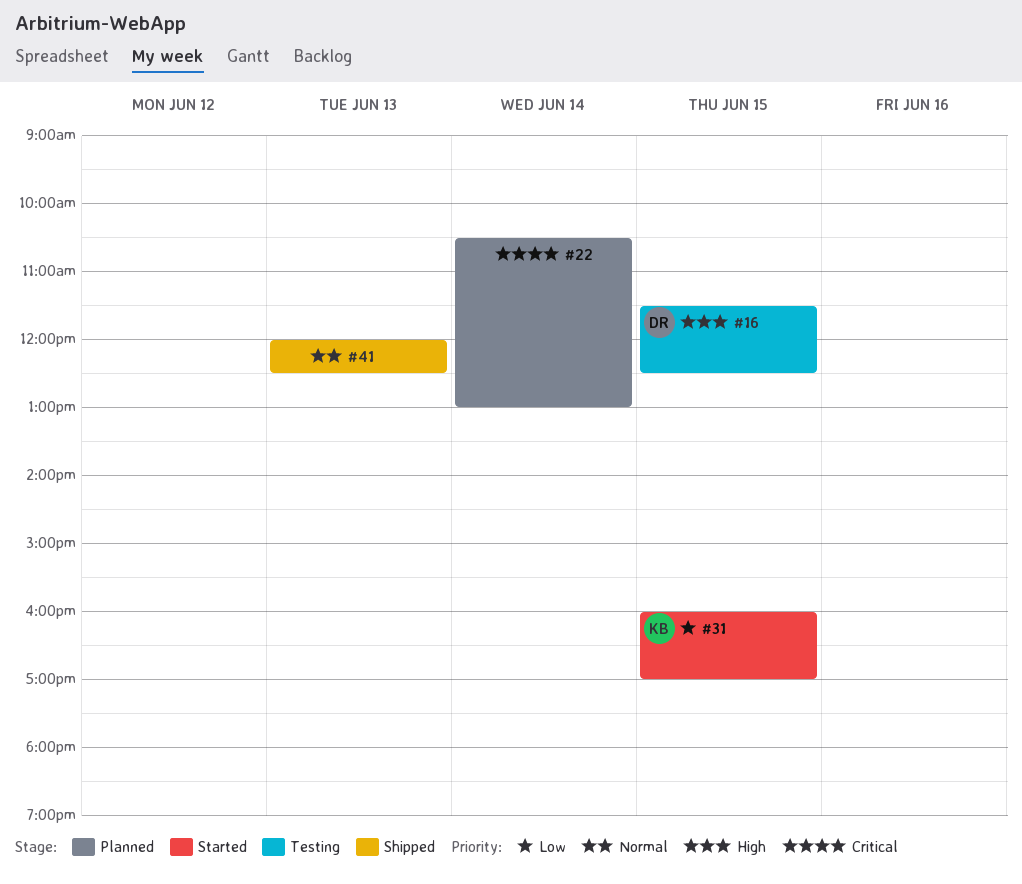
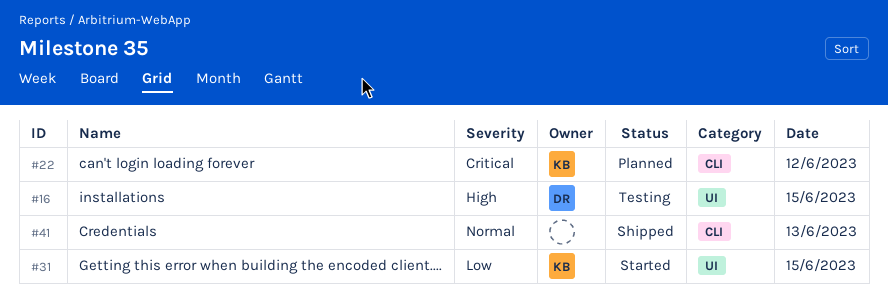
#22, owner: none -> KB
#22, day: Jun 14 -> Jun 12

